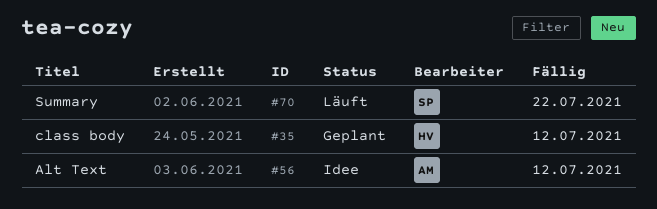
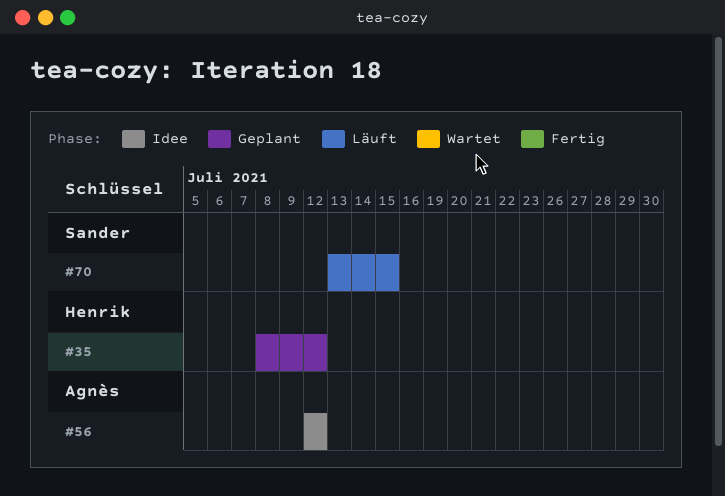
#70, due: Jul 22 -> Jul 15

